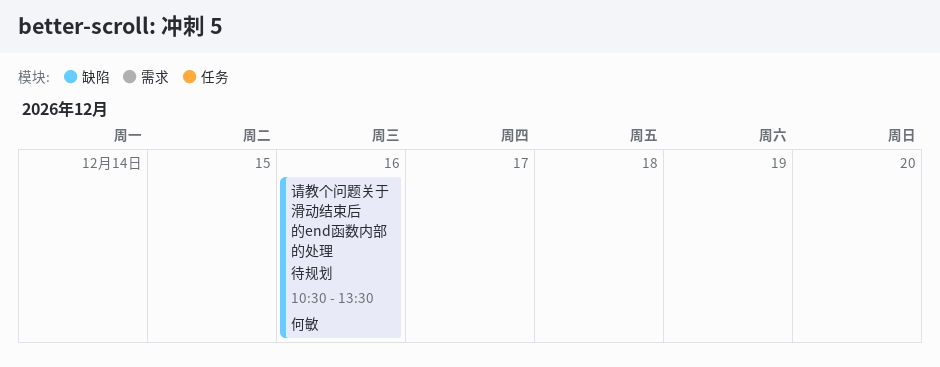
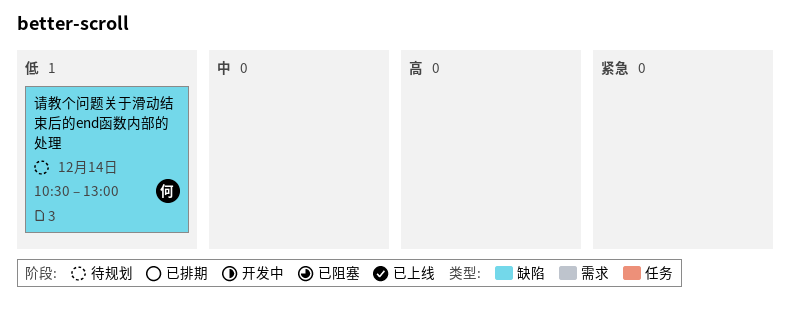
请教个问题关于滑动结束后的end函数内部的处理, day: Dec 16 -> Dec 14
请教个问题关于滑动结束后的end函数内部的处理, ends: 13:30 -> 13:00

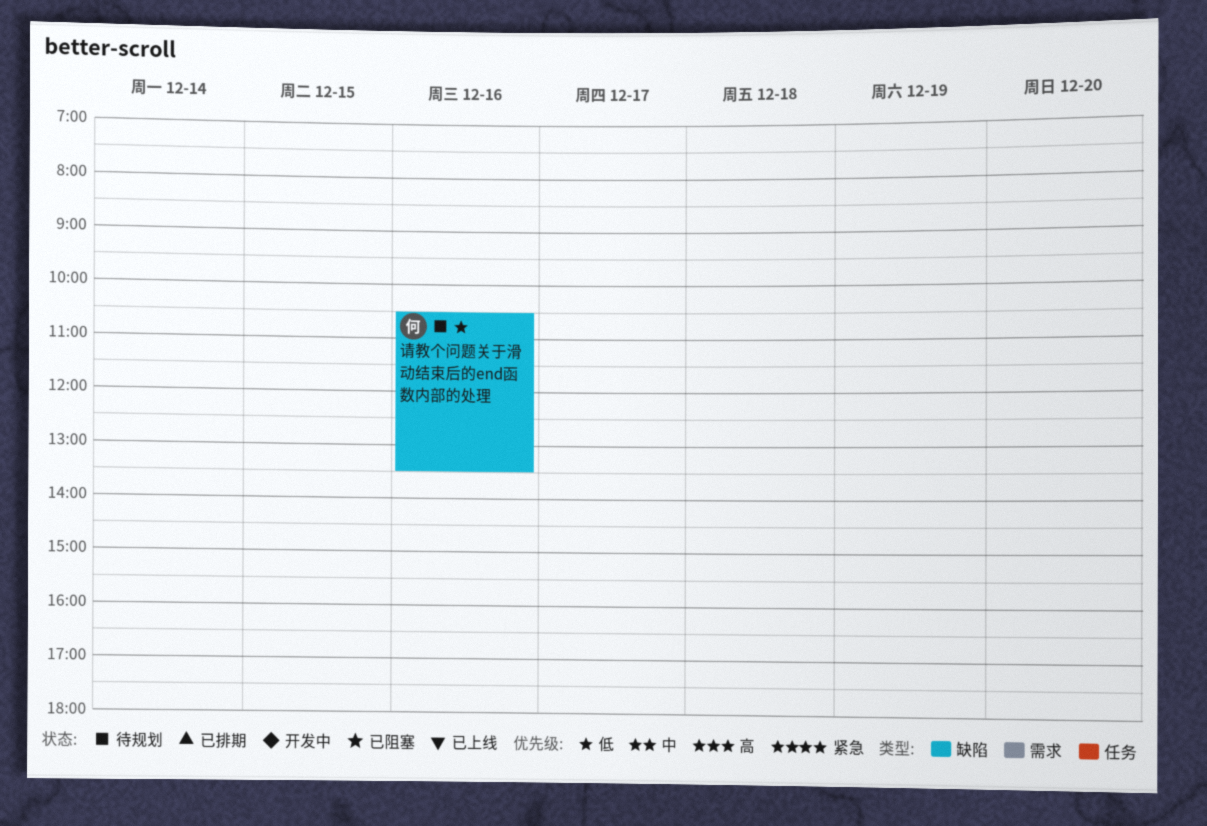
请教个问题关于滑动结束后的end函数内部的处理, day: Dec 14 -> Dec 16
请教个问题关于滑动结束后的end函数内部的处理, ends: 13:00 -> 13:30

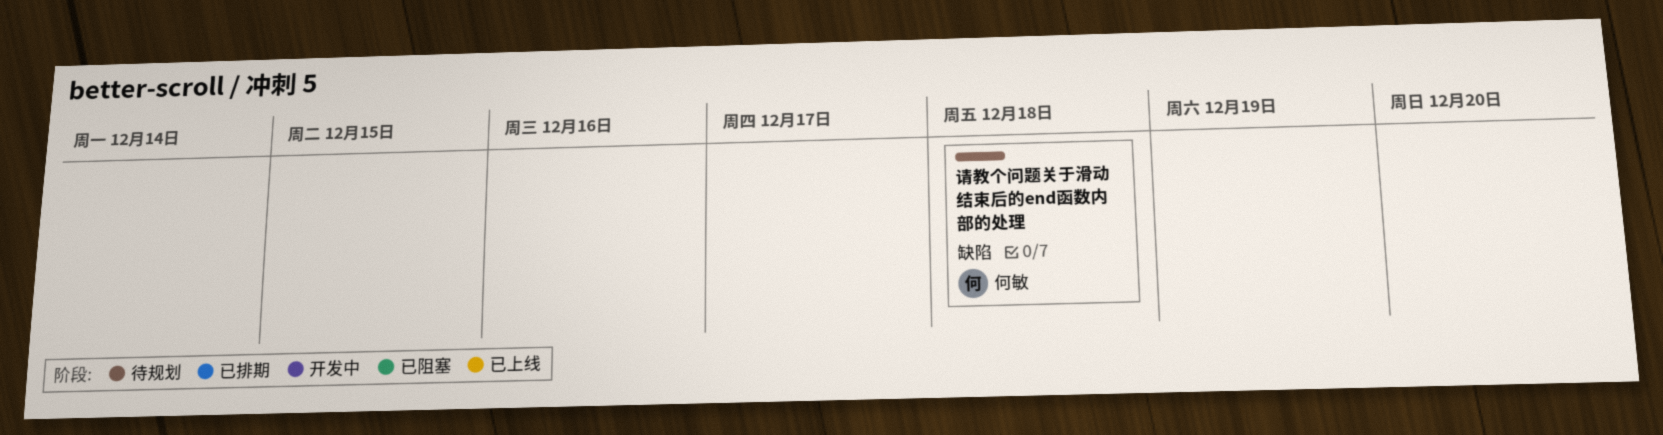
请教个问题关于滑动结束后的end函数内部的处理, day: Dec 16 -> Dec 18

